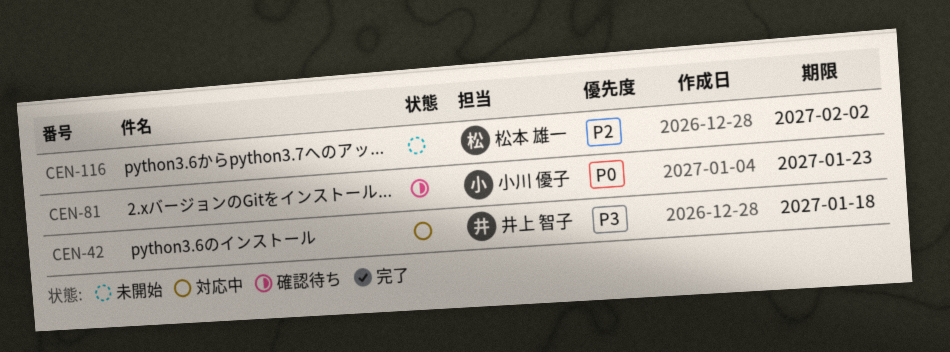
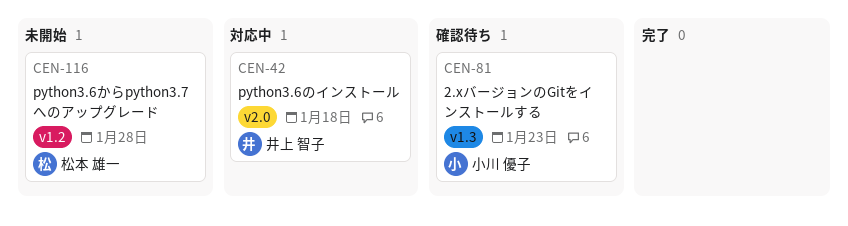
CEN-116, due: Feb 2 -> Jan 28

